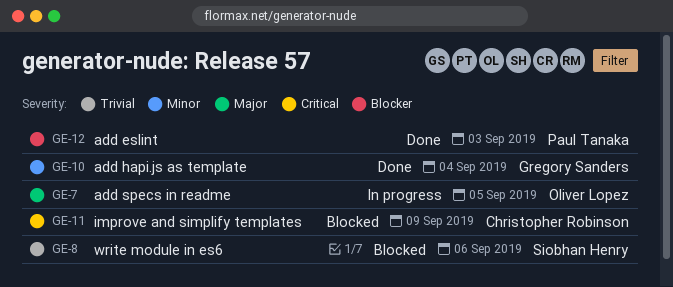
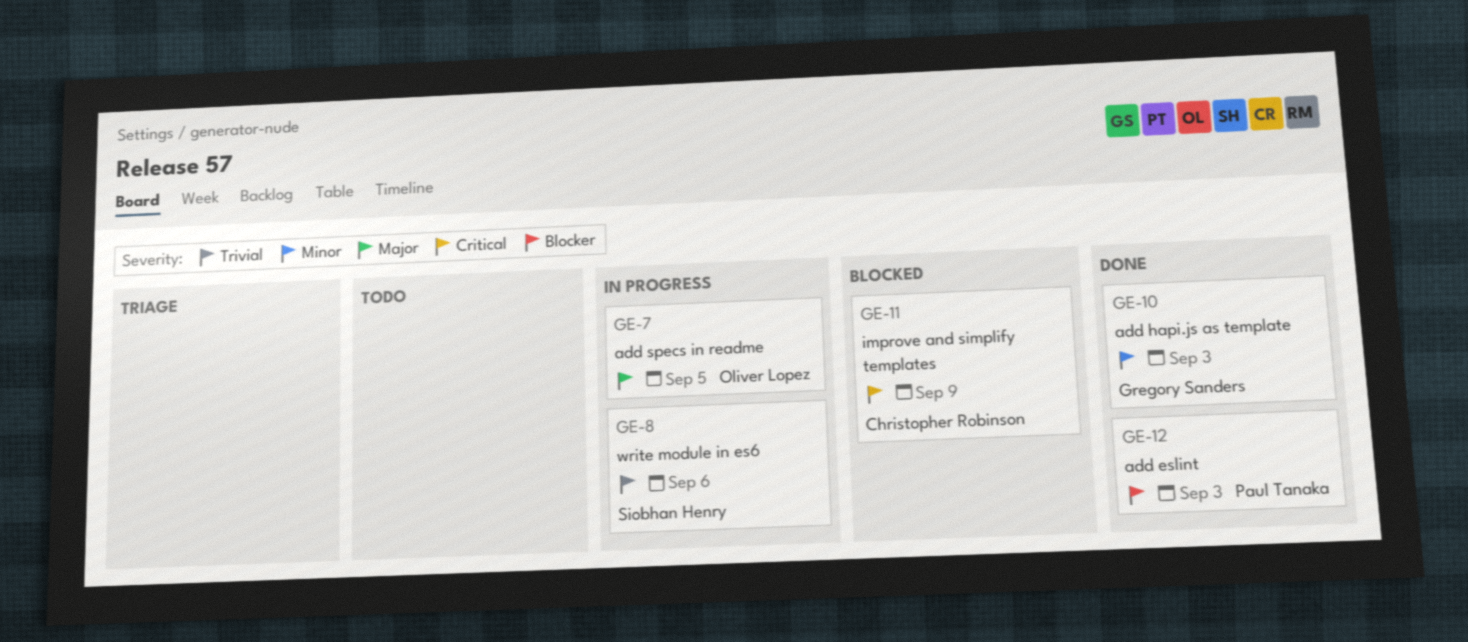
GE-8, status: Blocked -> In progress
GE-10, due: Sep 4 -> Sep 3

